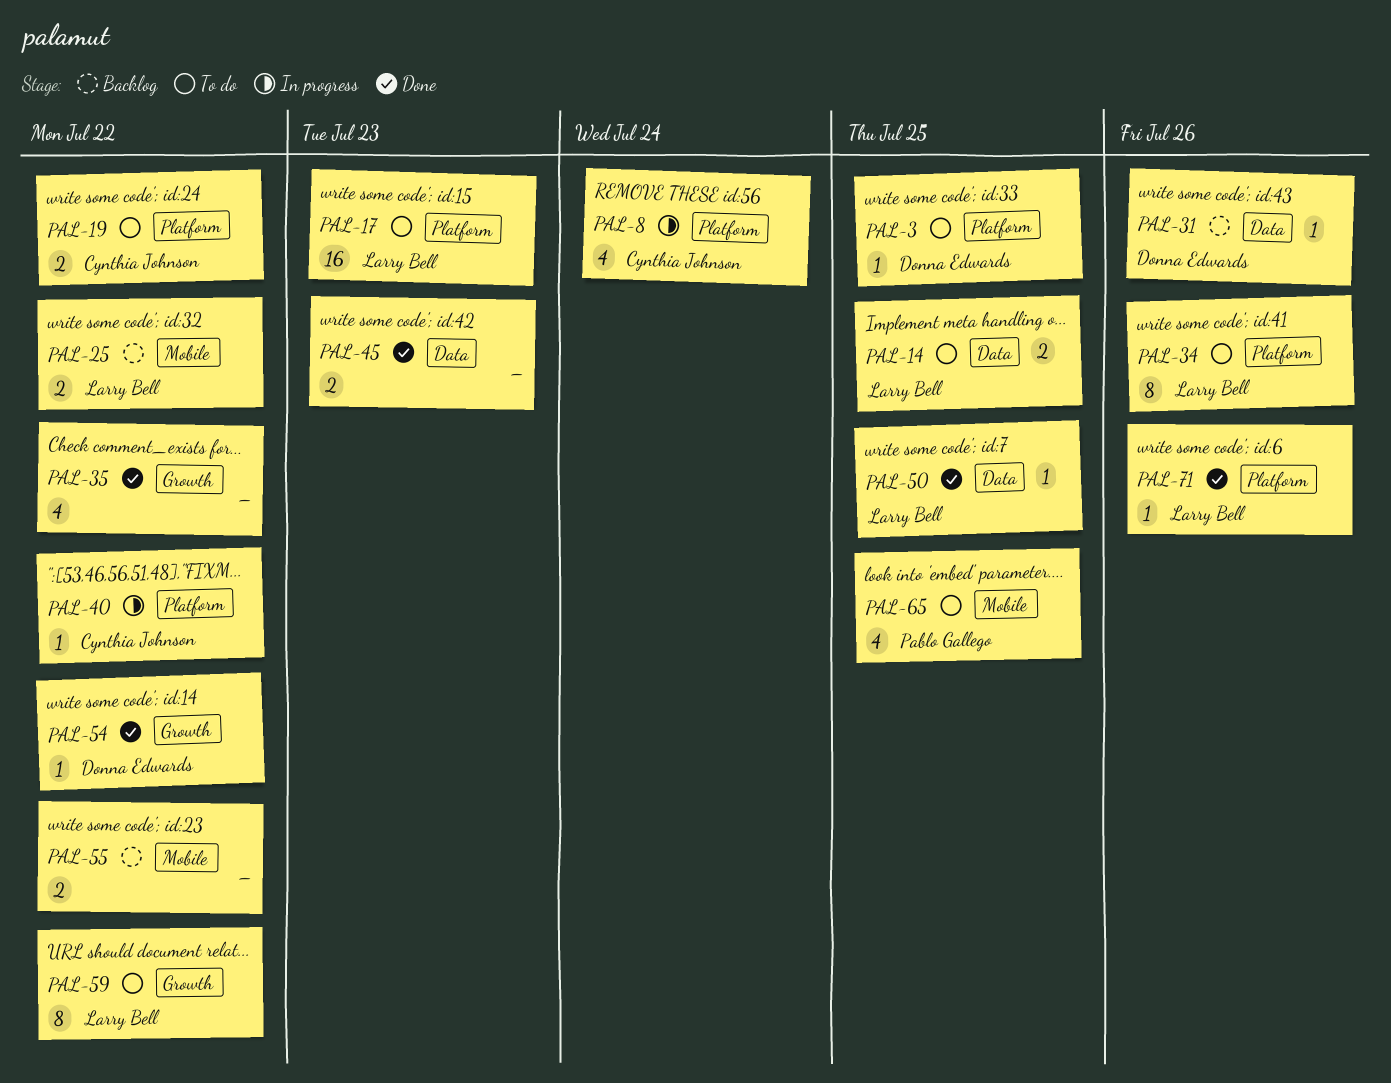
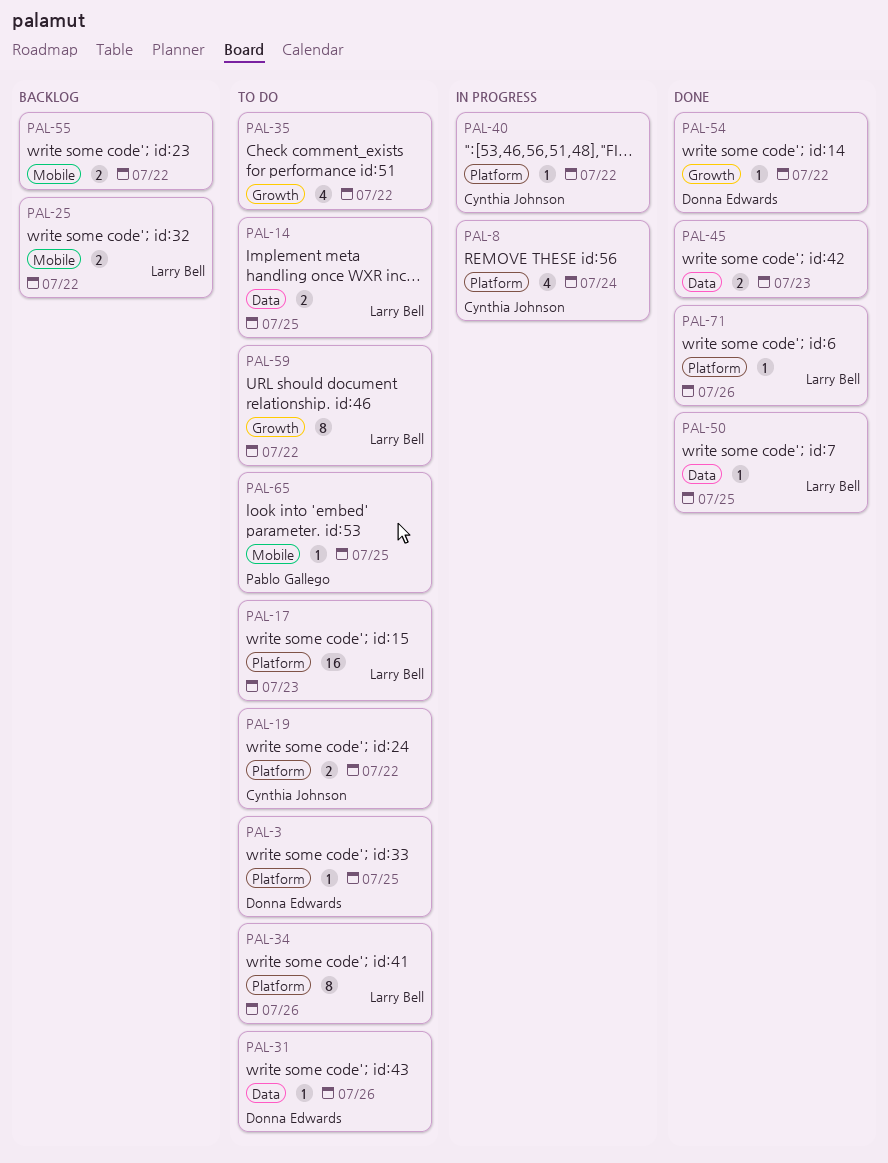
PAL-31, status: Backlog -> To do
PAL-35, status: Done -> To do
PAL-65, estimate: 4 -> 1

